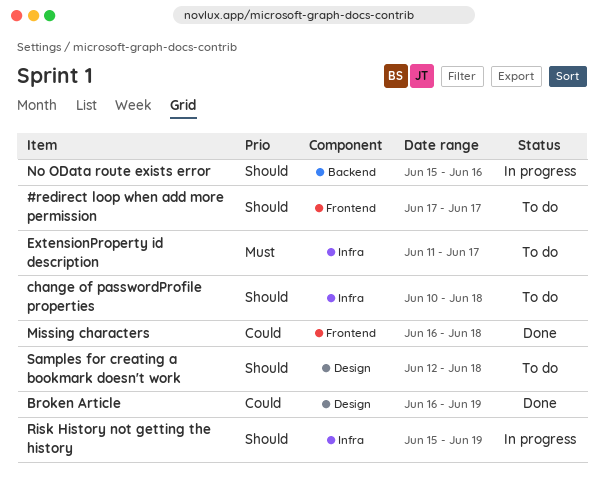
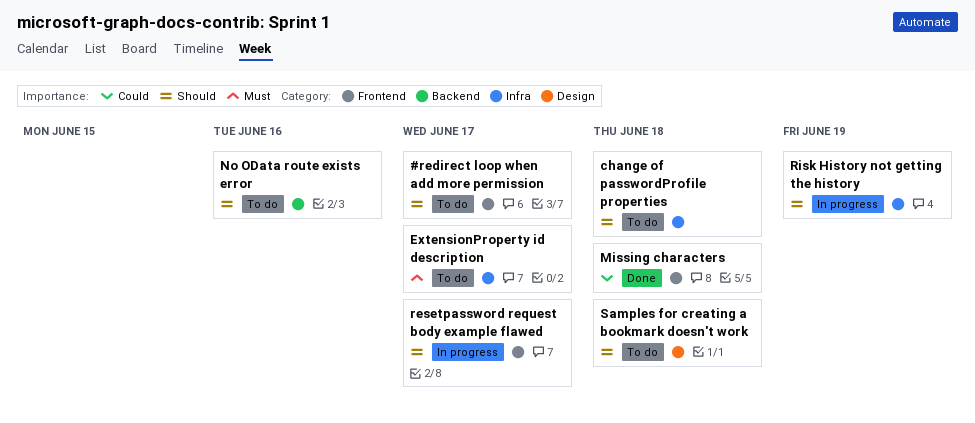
Broken Article: present -> none
No OData route exists error, status: In progress -> To do
resetpassword request body example flawed: none -> present

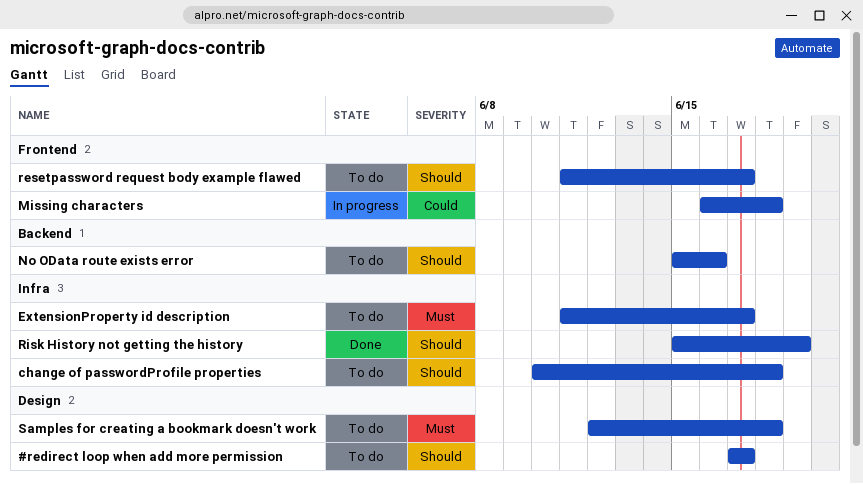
#redirect loop when add more permission, label: Frontend -> Design
Missing characters, status: Done -> In progress
resetpassword request body example flawed, status: In progress -> To do
Risk History not getting the history, status: In progress -> Done
Samples for creating a bookmark doesn't work, priority: Should -> Must

